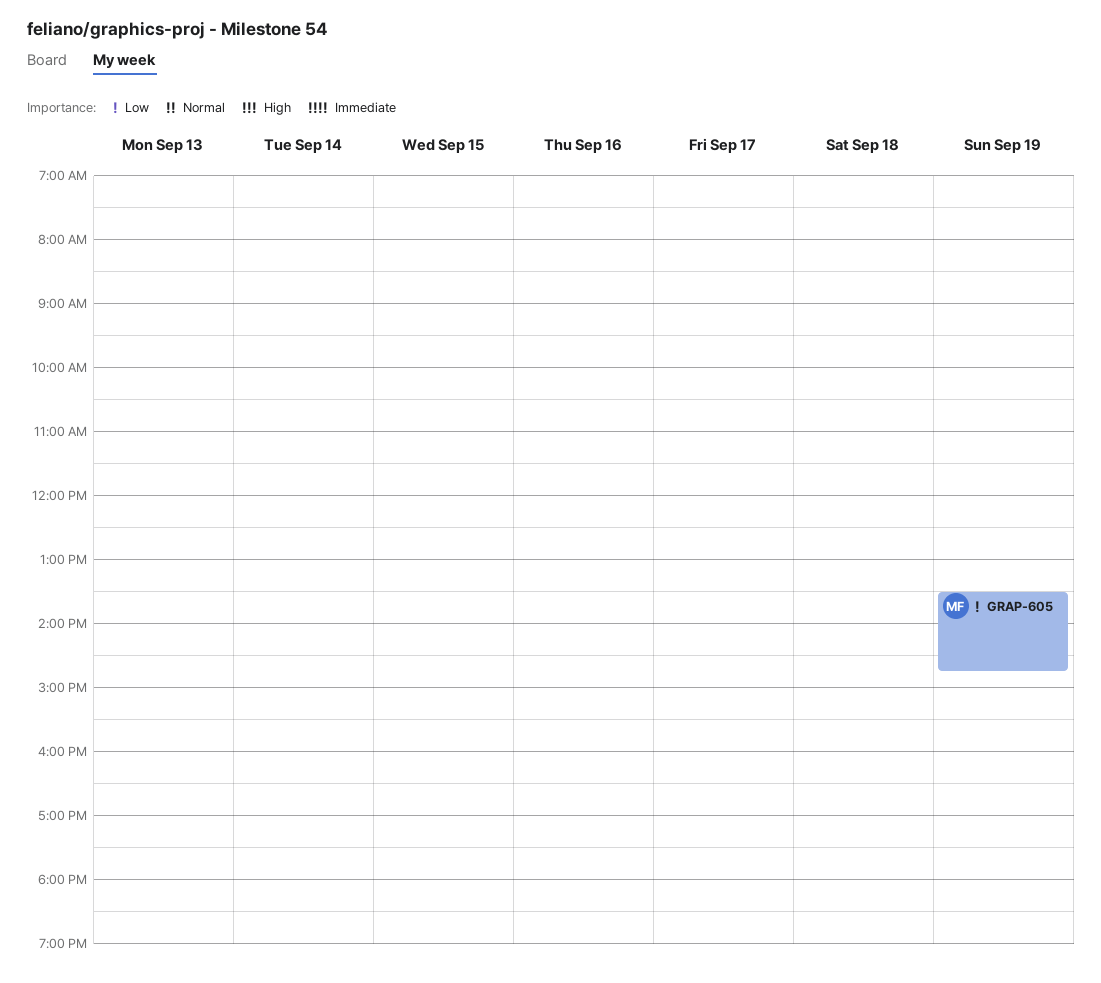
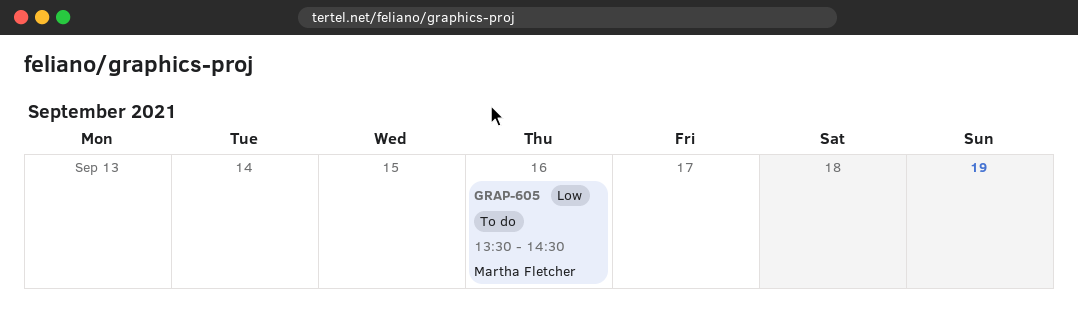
GRAP-605, day: Sep 19 -> Sep 16
GRAP-605, ends: 14:45 -> 14:30

